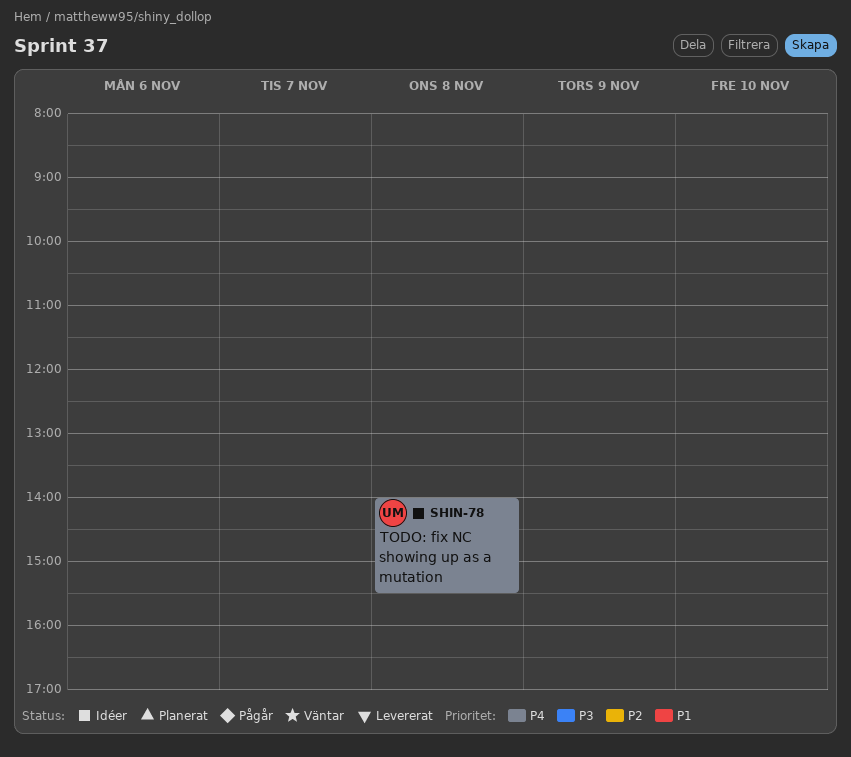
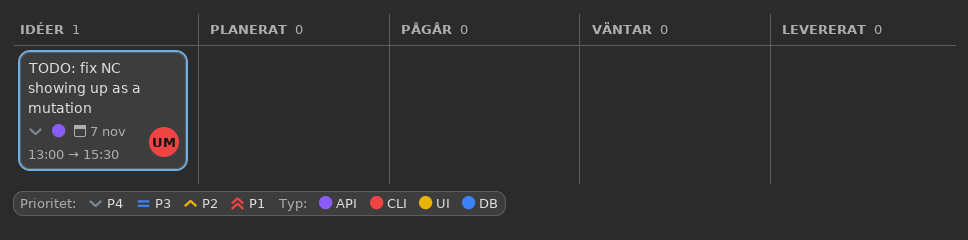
TODO: fix NC showing up as a mutation, day: Nov 8 -> Nov 7
TODO: fix NC showing up as a mutation, begins: 14:00 -> 13:00

